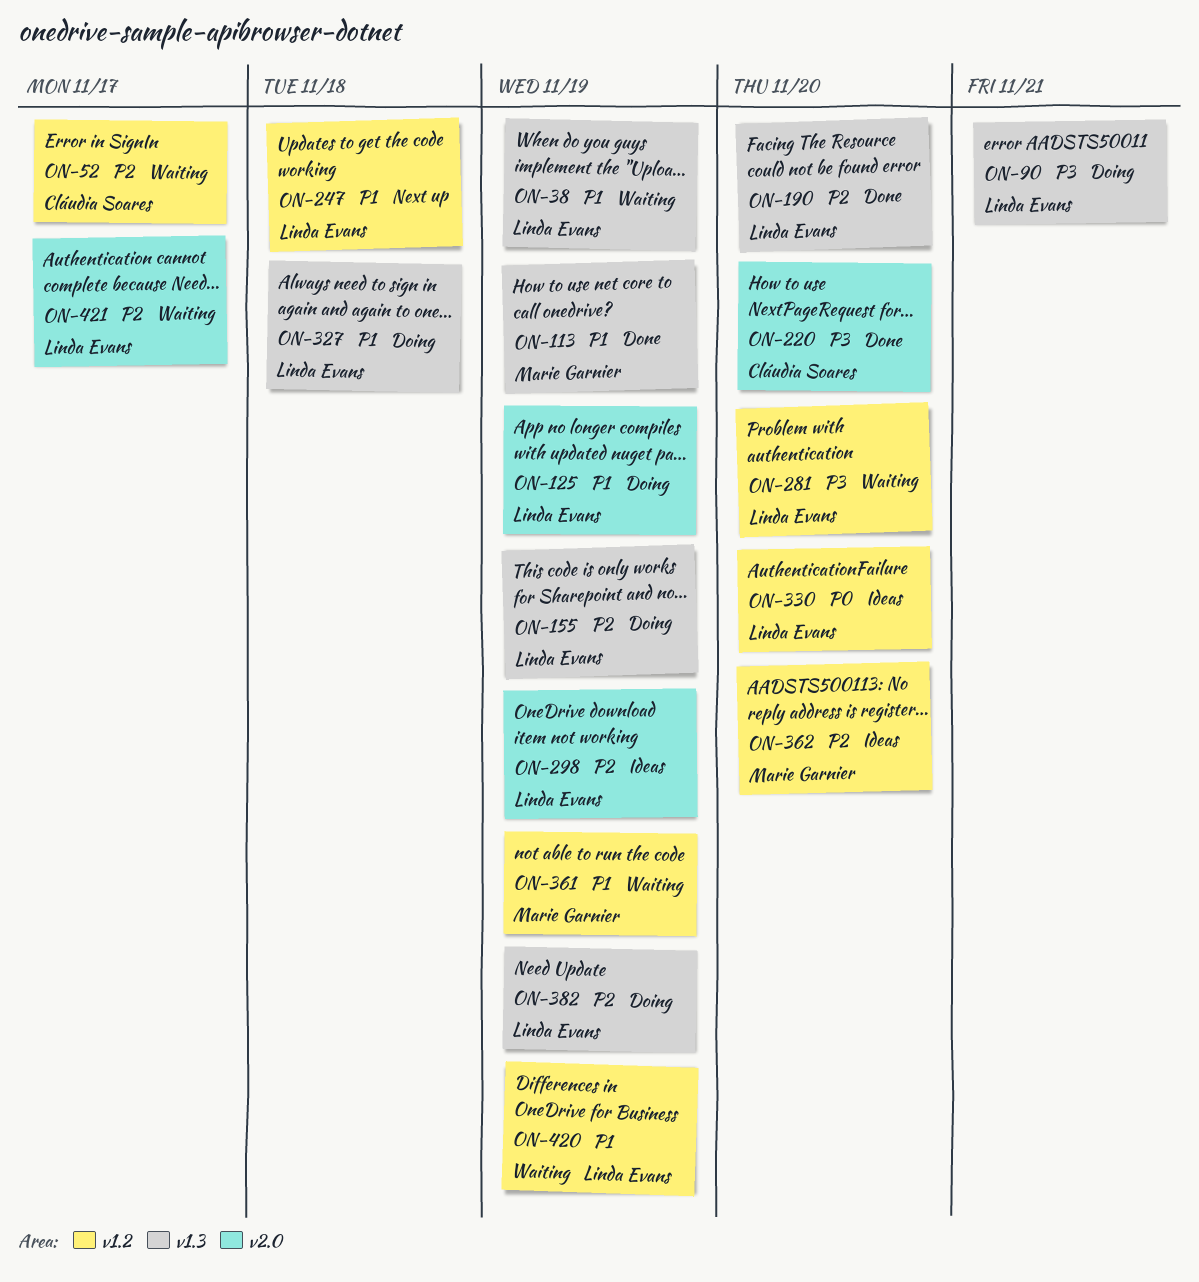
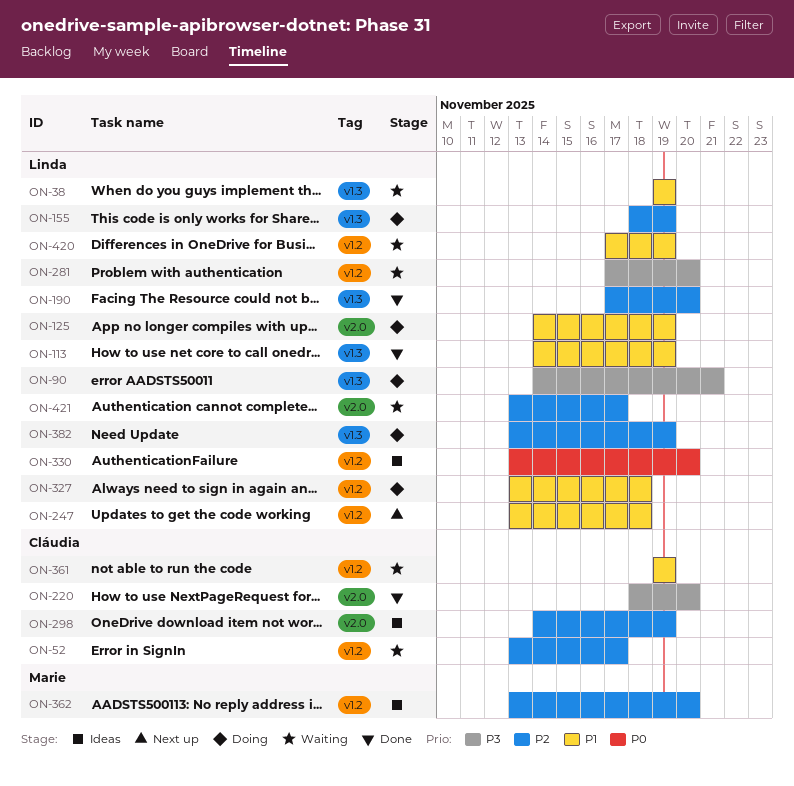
ON-113, owner: Marie Garnier -> Linda Evans
ON-298, owner: Linda Evans -> Cláudia Soares
ON-327, label: v1.3 -> v1.2
ON-361, owner: Marie Garnier -> Cláudia Soares

